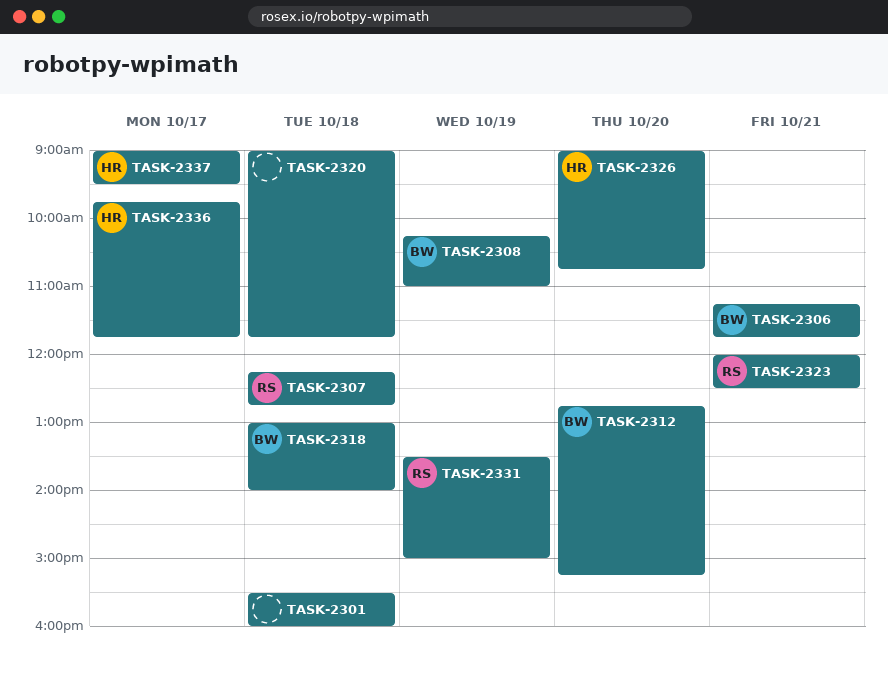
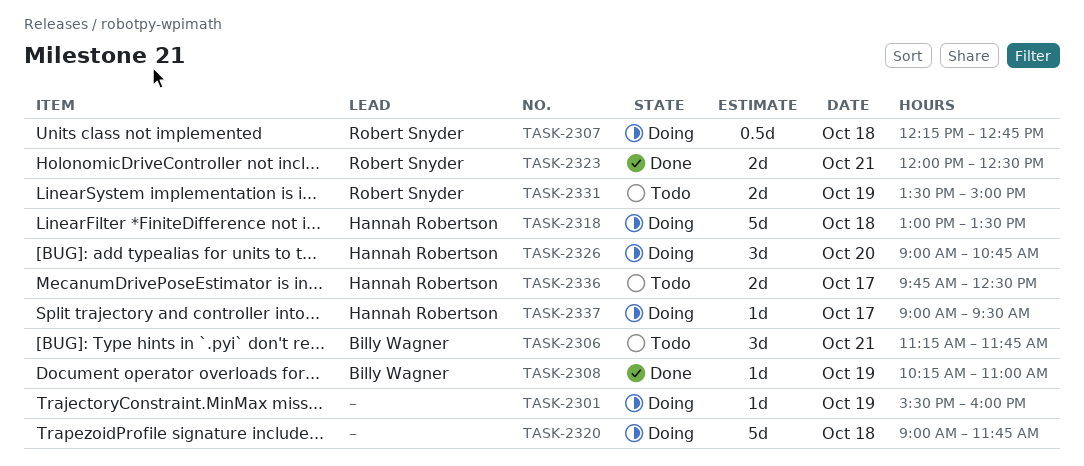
TASK-2301, day: Oct 18 -> Oct 19
TASK-2312: present -> none
TASK-2318, owner: Billy Wagner -> Hannah Robertson
TASK-2318, ends: 14:00 -> 13:30
TASK-2336, ends: 11:45 -> 12:30

